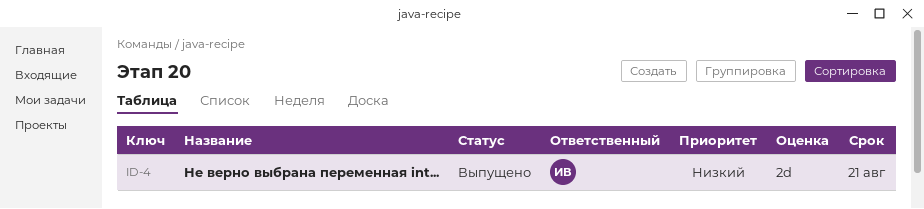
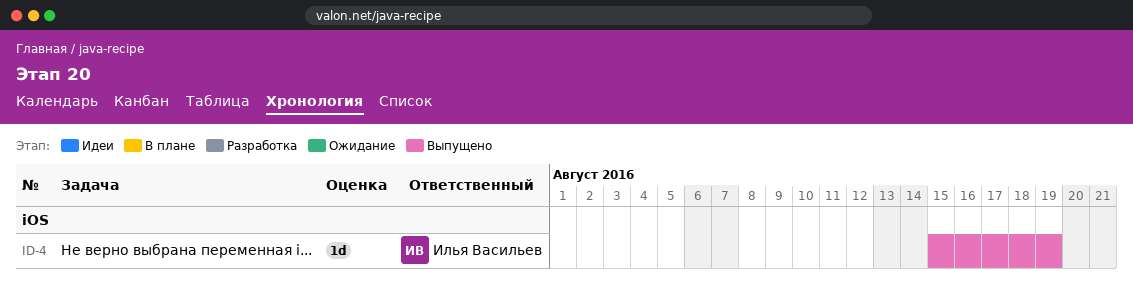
ID-4, estimate: 2d -> 1d
ID-4, due: Aug 21 -> Aug 19

